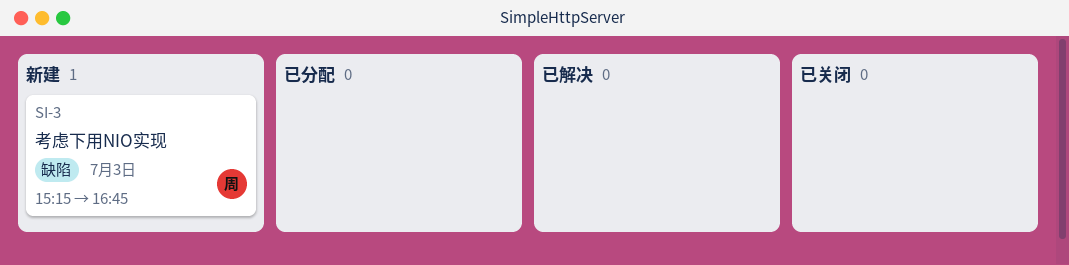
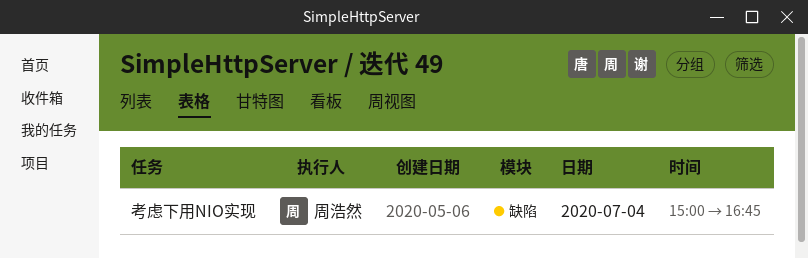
考虑下用NIO实现, day: Jul 3 -> Jul 4
考虑下用NIO实现, begins: 15:15 -> 15:00

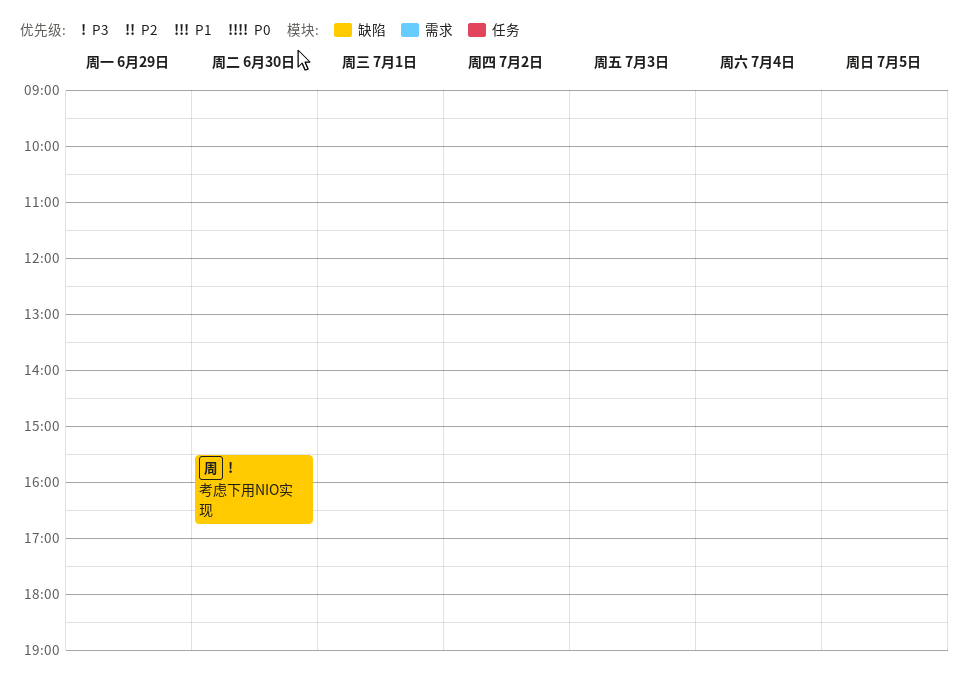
考虑下用NIO实现, day: Jul 4 -> Jun 30
考虑下用NIO实现, begins: 15:00 -> 15:30

